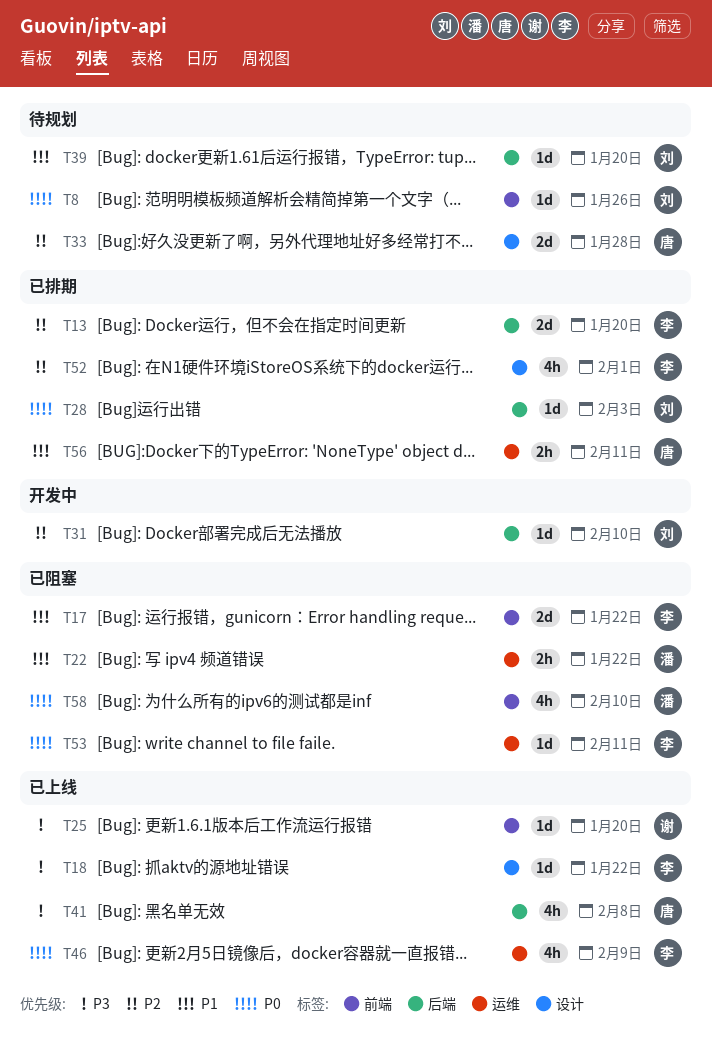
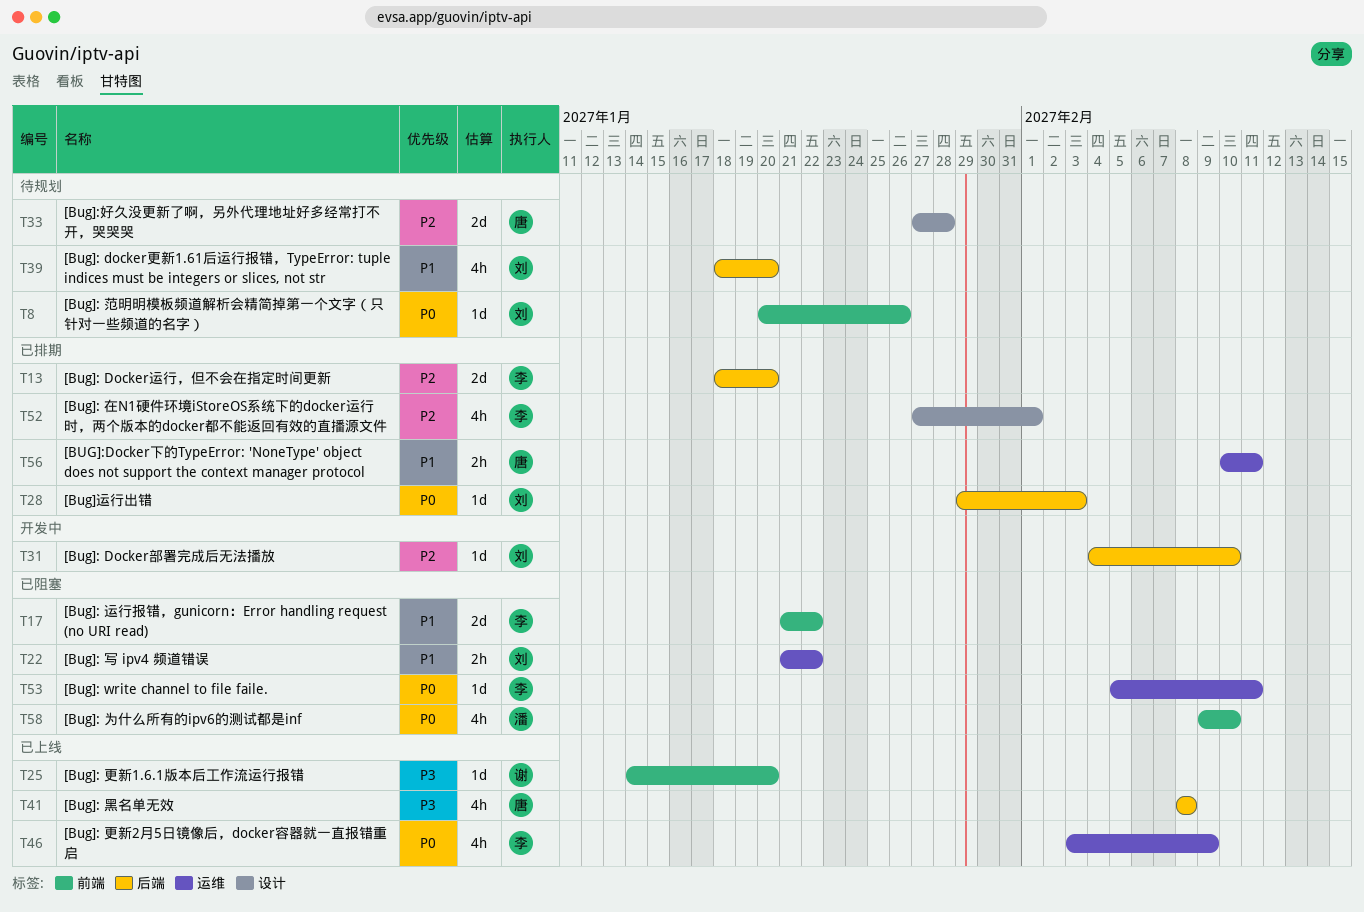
T18: present -> none
T22, owner: 潘 -> 刘
T39, estimate: 1d -> 4h

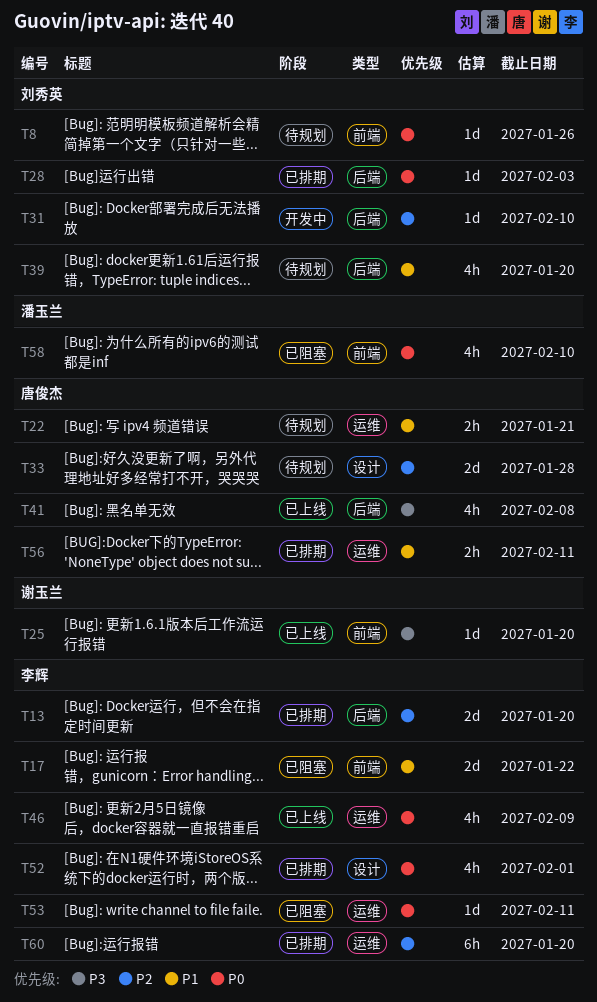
T22, status: 已阻塞 -> 待规划
T22, owner: 刘秀英 -> 唐俊杰
T22, due: Jan 22 -> Jan 21
T52, priority: P2 -> P0
T60: none -> present

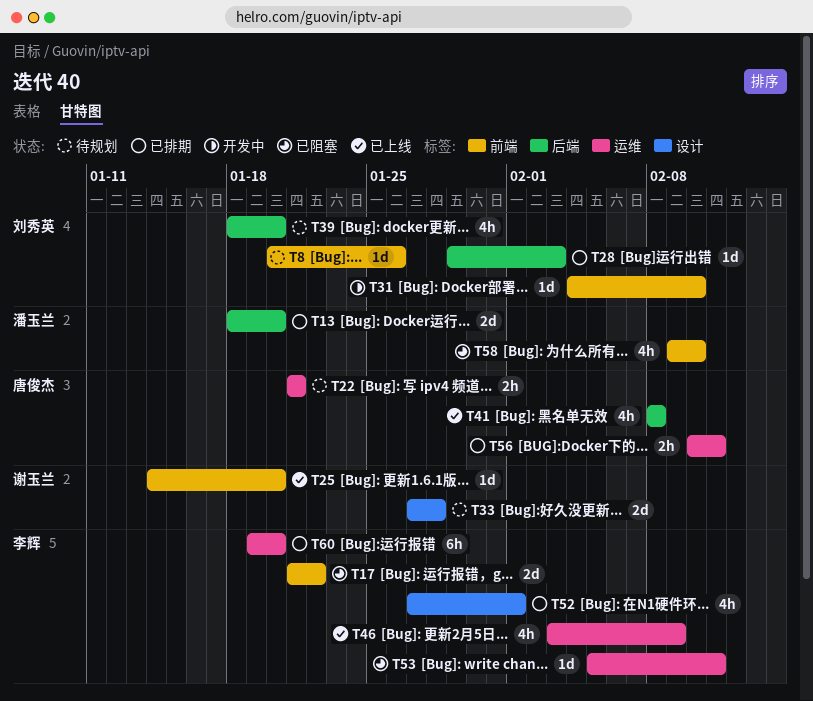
T13, owner: 李辉 -> 潘玉兰
T31, label: 后端 -> 前端
T33, owner: 唐俊杰 -> 谢玉兰

